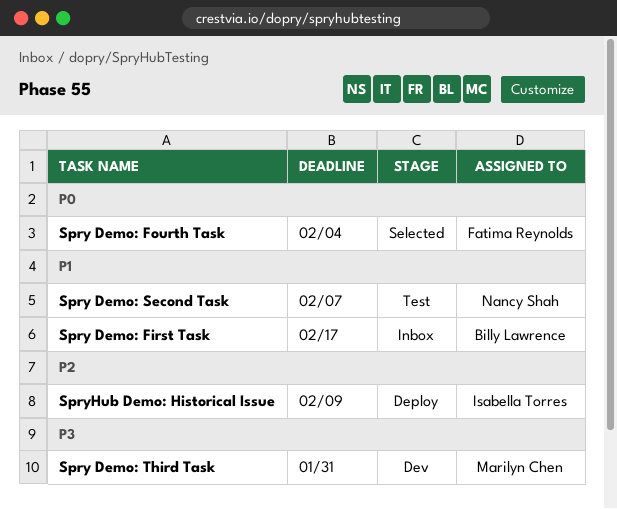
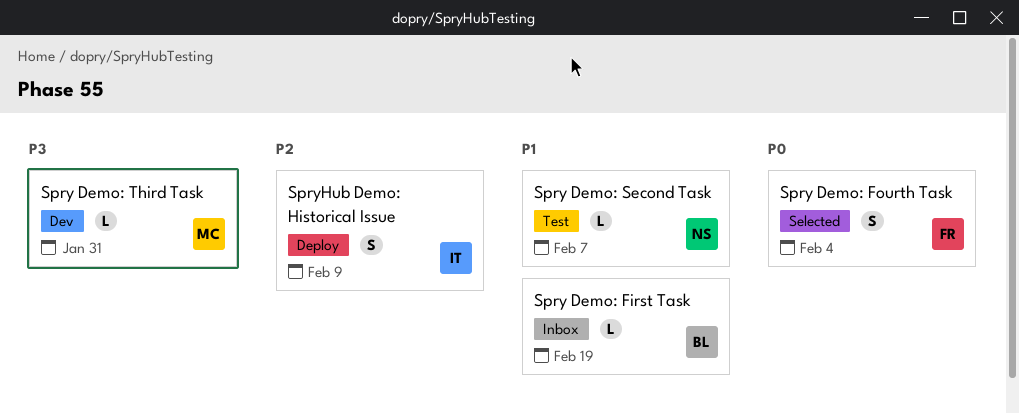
Spry Demo: First Task, due: Feb 17 -> Feb 19

